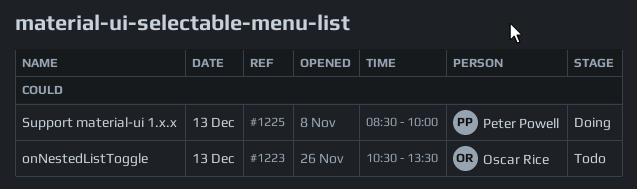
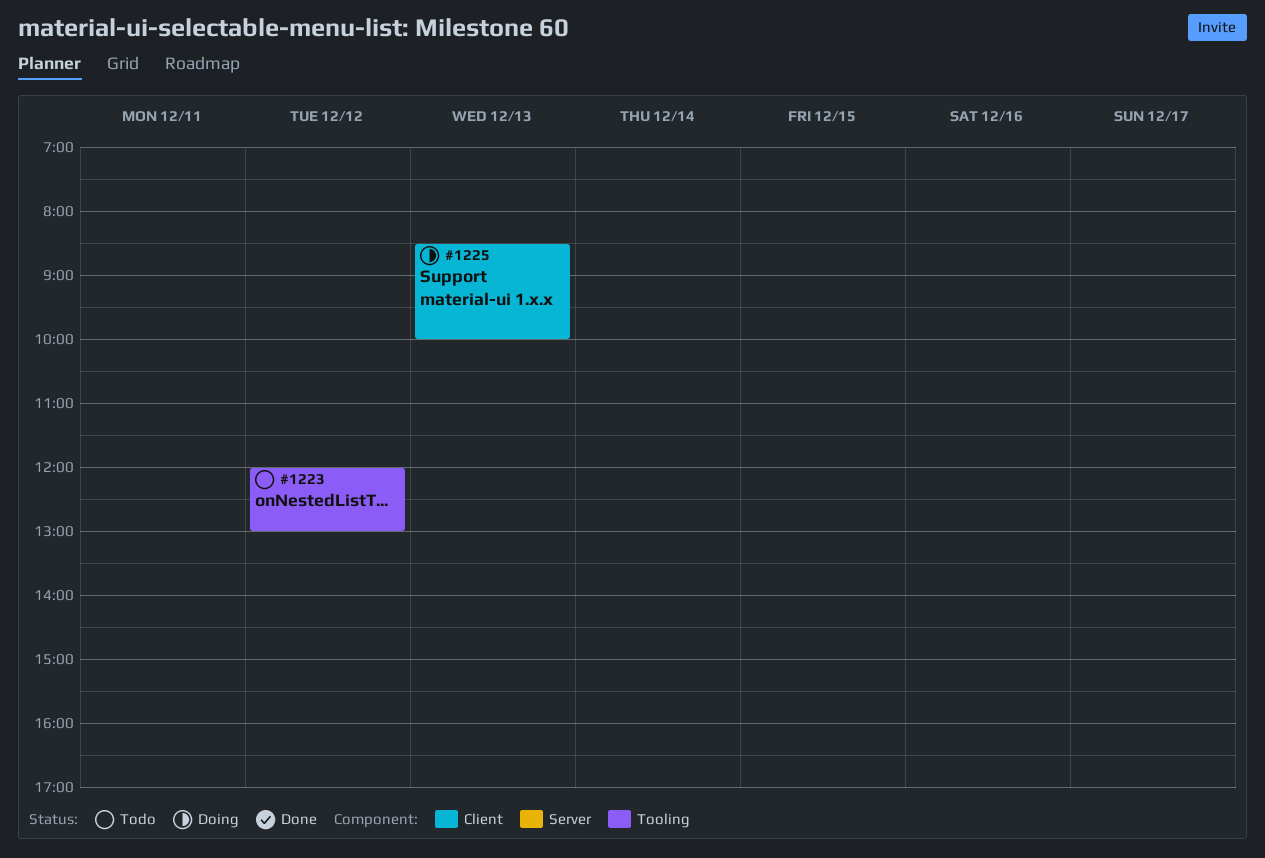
#1223, day: Dec 13 -> Dec 12
#1223, begins: 10:30 -> 12:00
#1223, ends: 13:30 -> 13:00

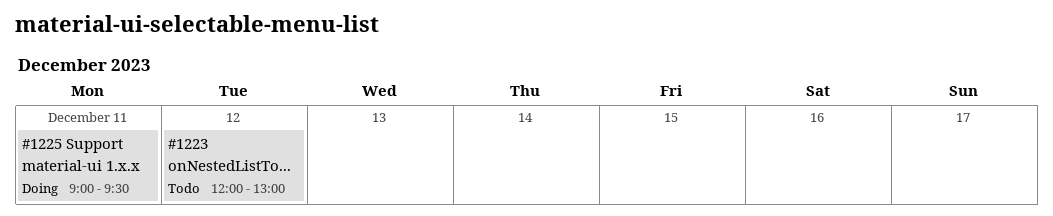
#1225, day: Dec 13 -> Dec 11
#1225, begins: 08:30 -> 09:00
#1225, ends: 10:00 -> 09:30

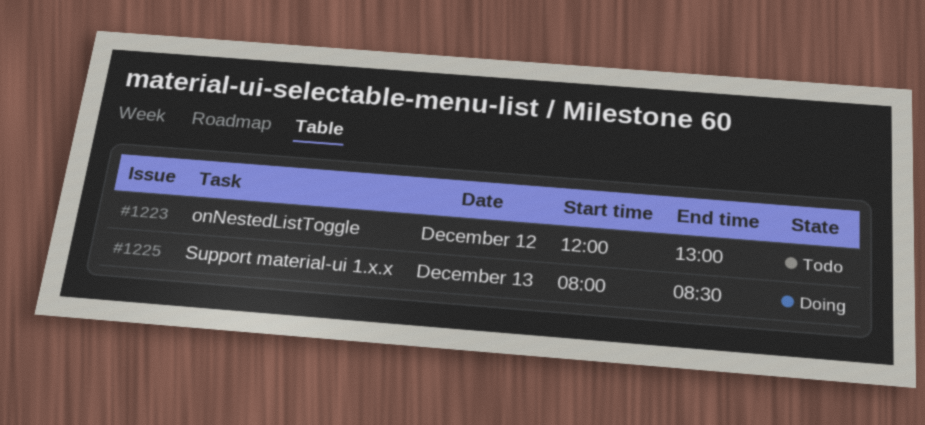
#1225, day: Dec 11 -> Dec 13
#1225, begins: 09:00 -> 08:00
#1225, ends: 09:30 -> 08:30

